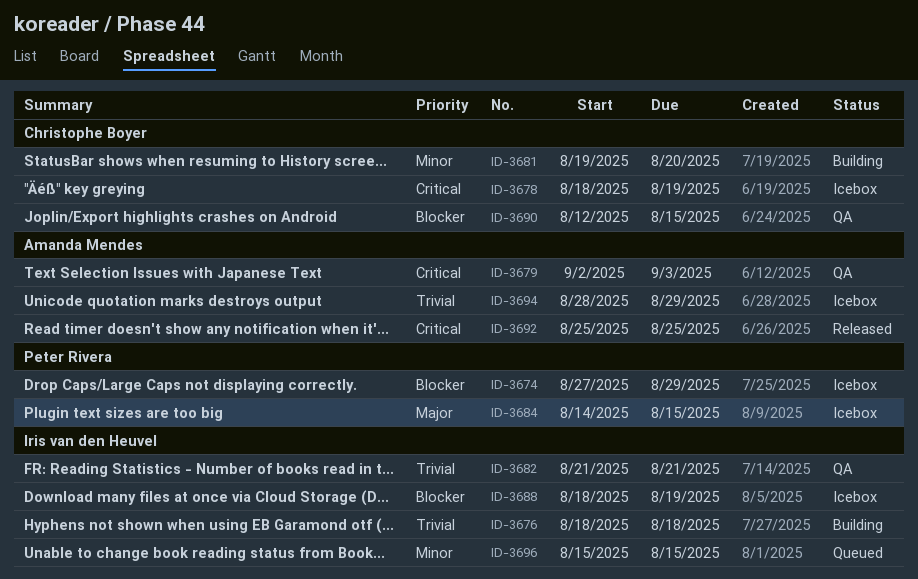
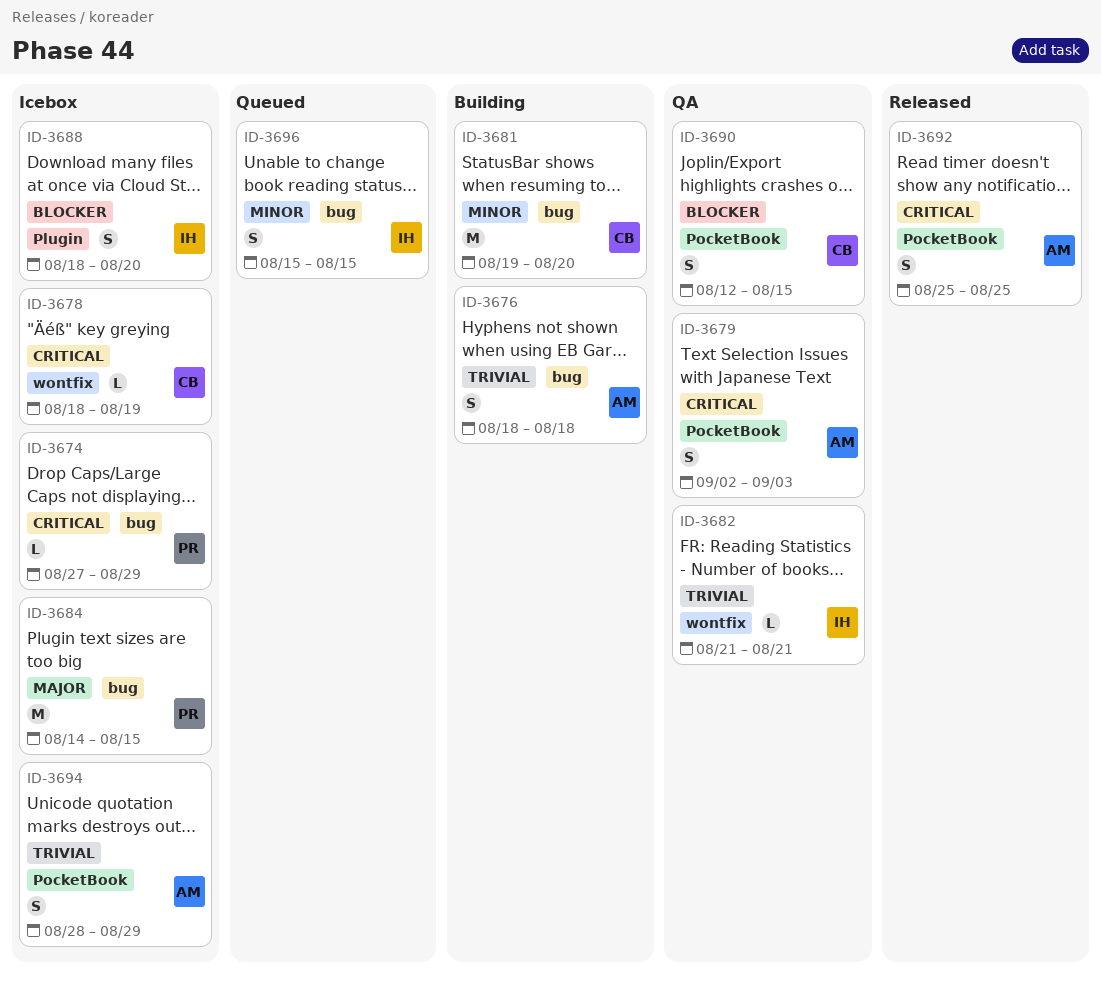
ID-3674, priority: Blocker -> Critical
ID-3676, owner: Iris van den Heuvel -> Amanda Mendes
ID-3688, due: Aug 19 -> Aug 20

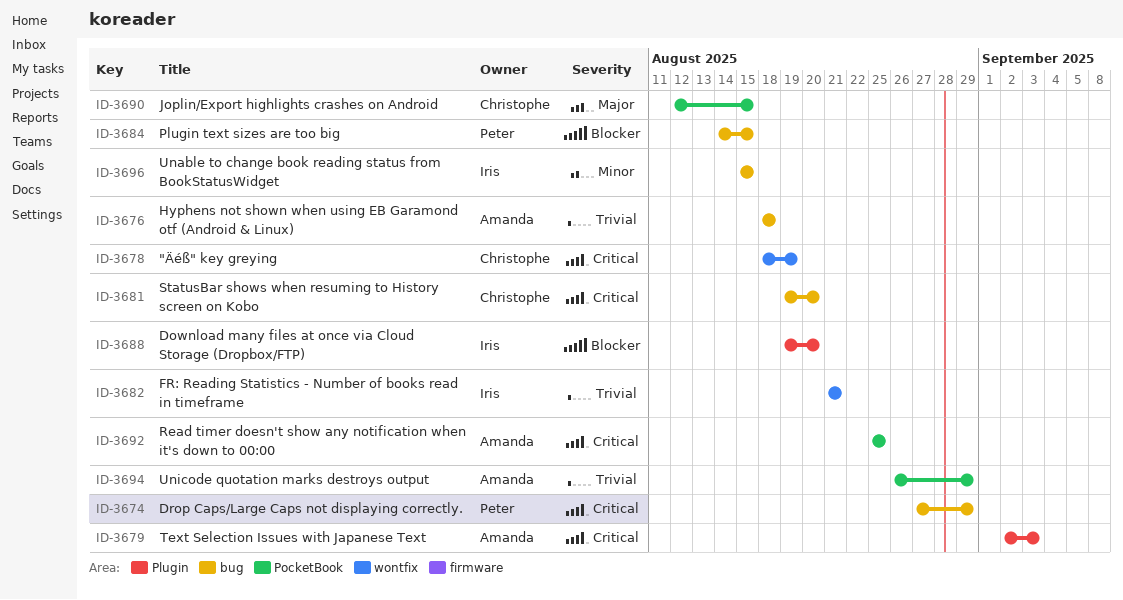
ID-3679, label: PocketBook -> Plugin
ID-3681, priority: Minor -> Critical
ID-3684, priority: Major -> Blocker
ID-3688, start: Aug 18 -> Aug 19
ID-3690, priority: Blocker -> Major
ID-3694, start: Aug 28 -> Aug 26

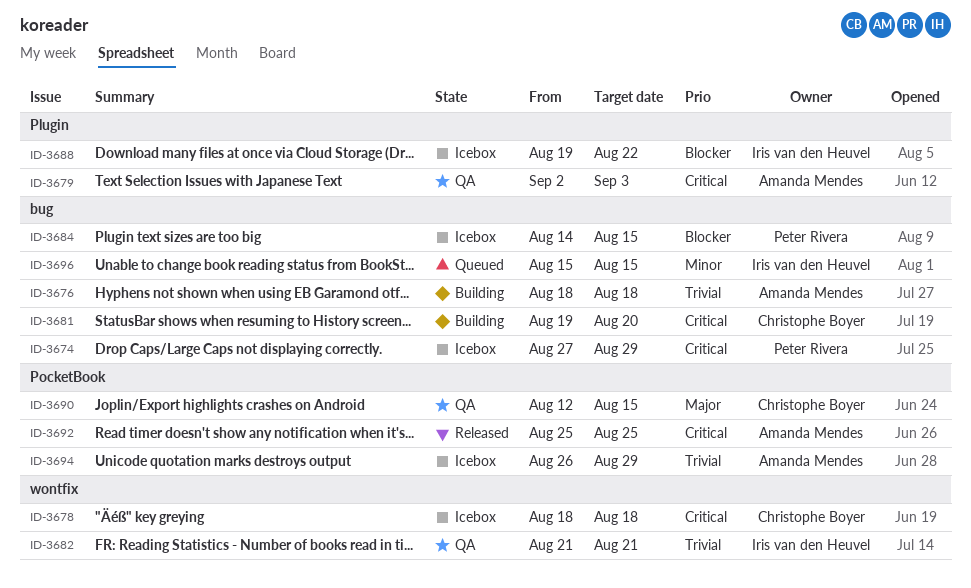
ID-3678, due: Aug 19 -> Aug 18
ID-3688, due: Aug 20 -> Aug 22

